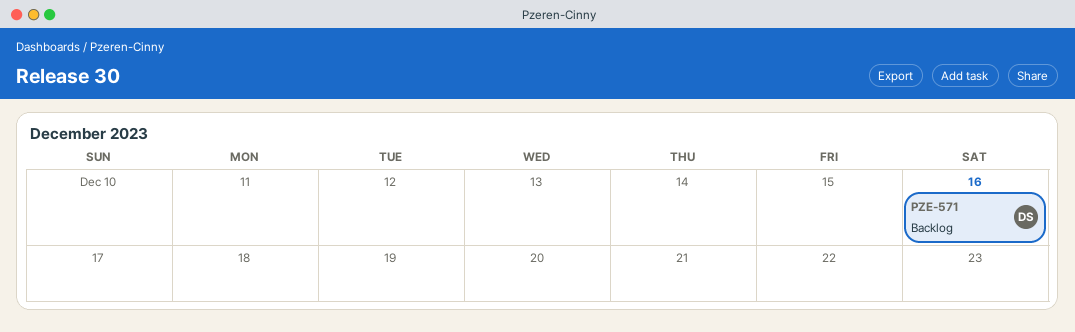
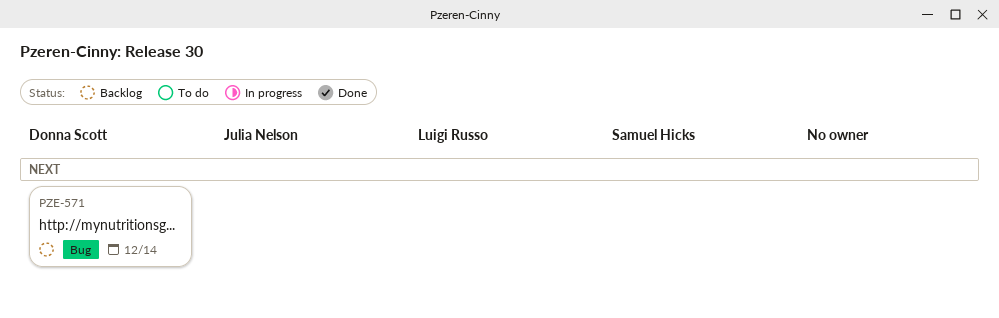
PZE-571, due: Dec 16 -> Dec 14

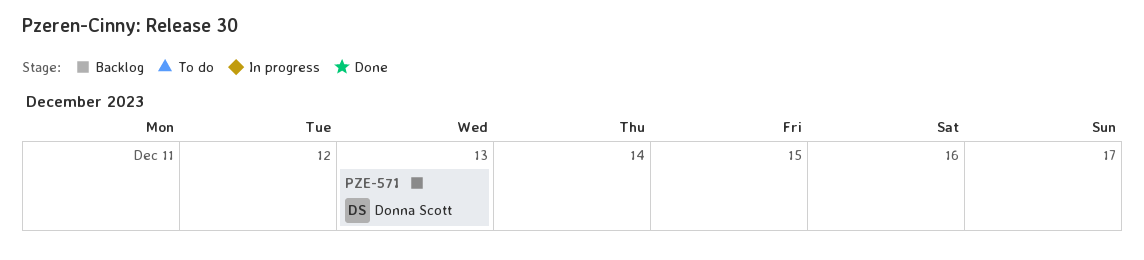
PZE-571, due: Dec 14 -> Dec 13

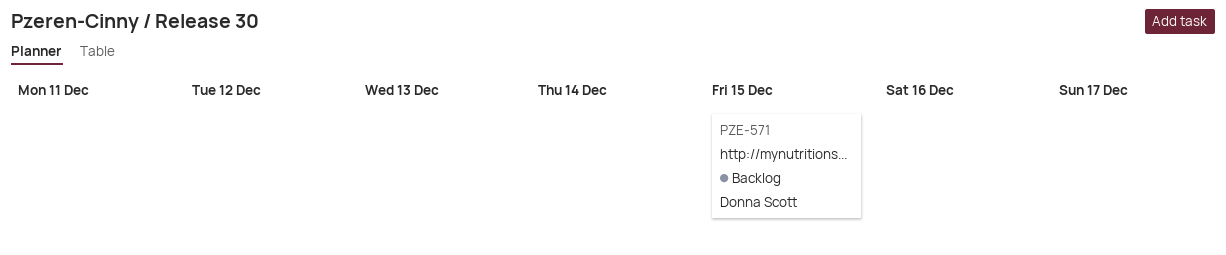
PZE-571, due: Dec 13 -> Dec 15

